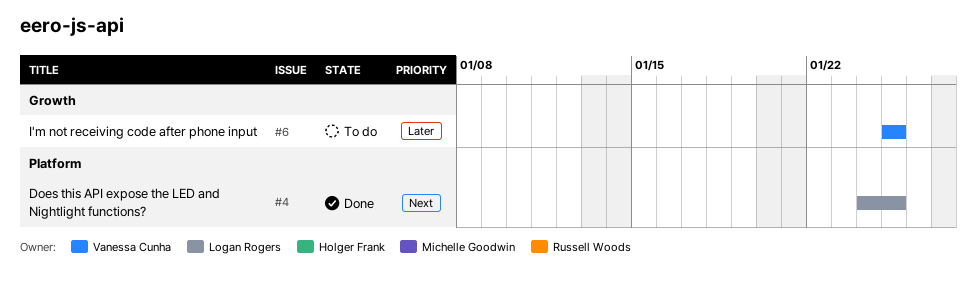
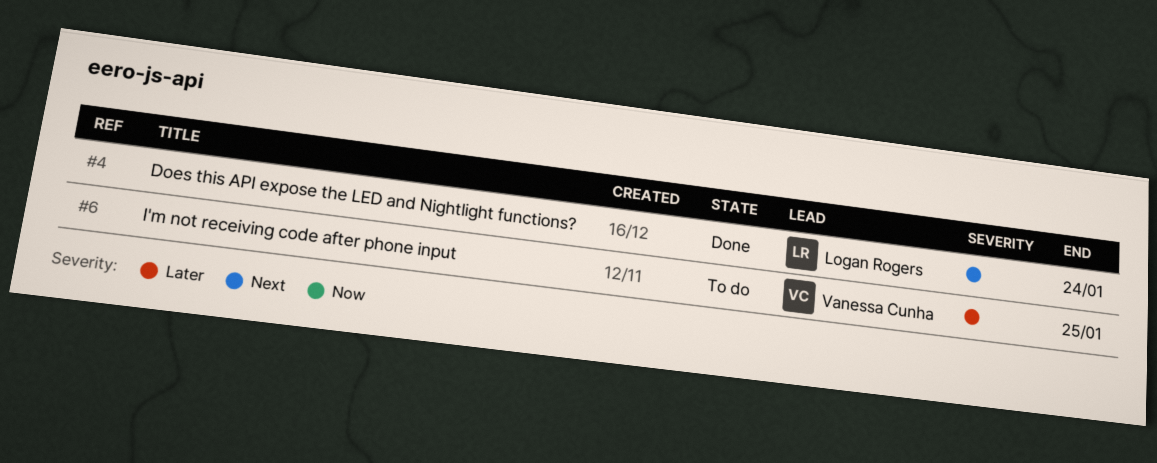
#4, due: Jan 25 -> Jan 24

